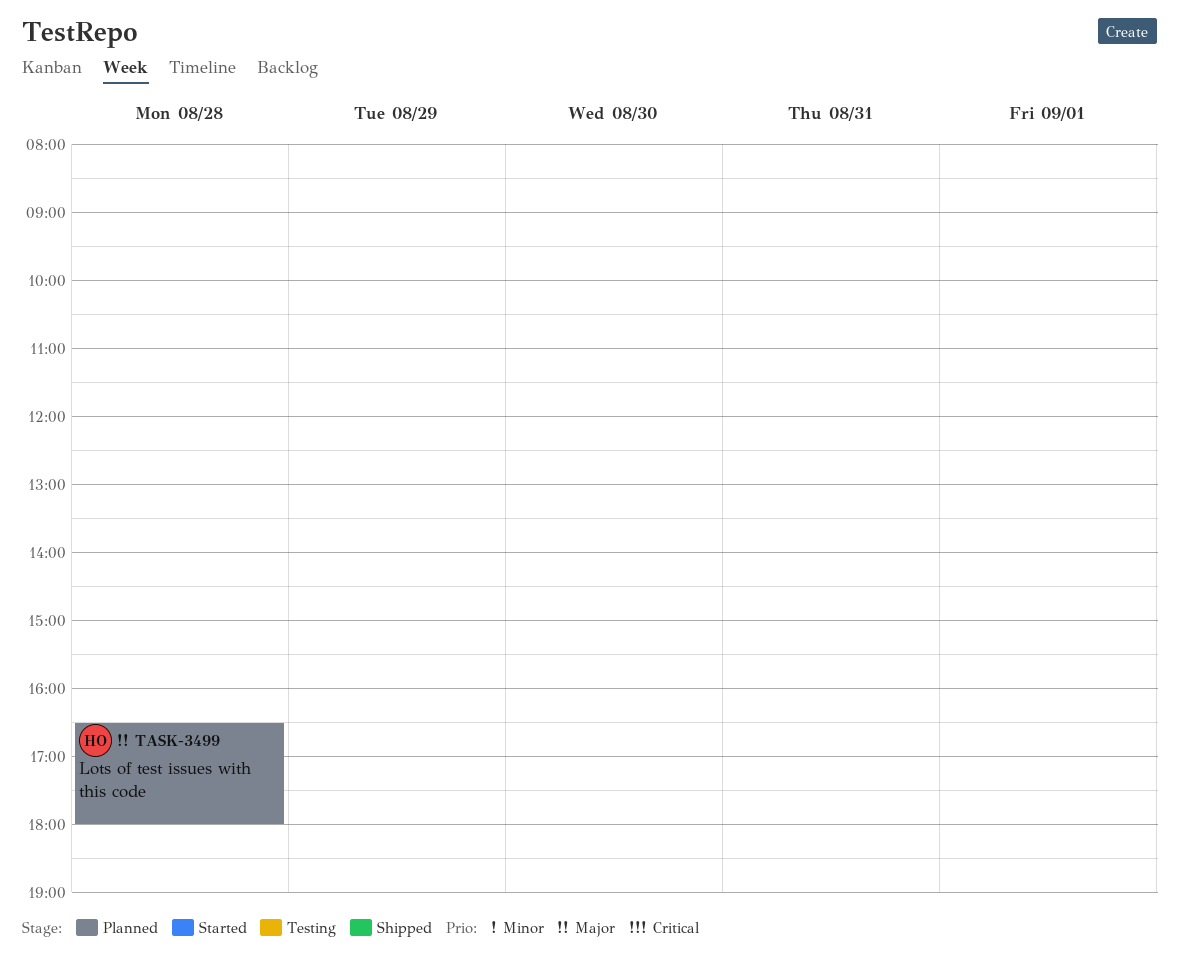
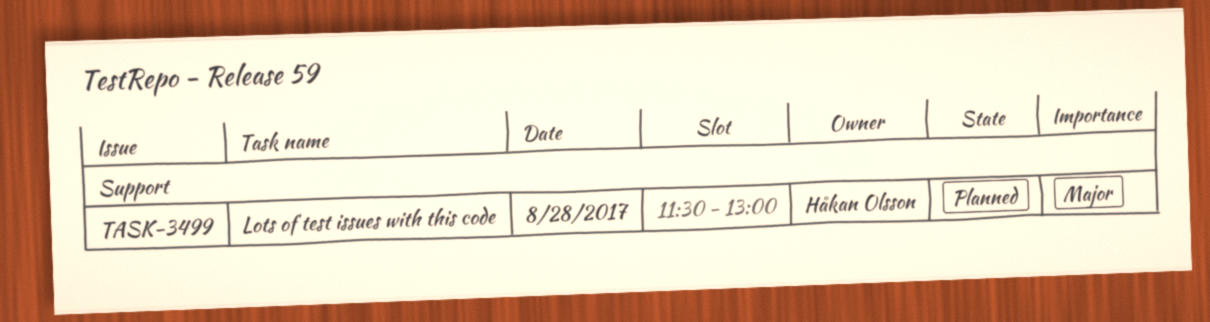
TASK-3499, begins: 16:30 -> 11:30
TASK-3499, ends: 18:00 -> 13:00

